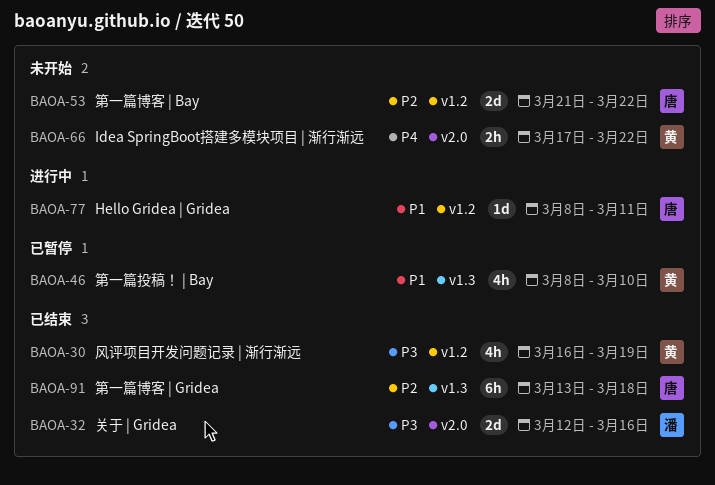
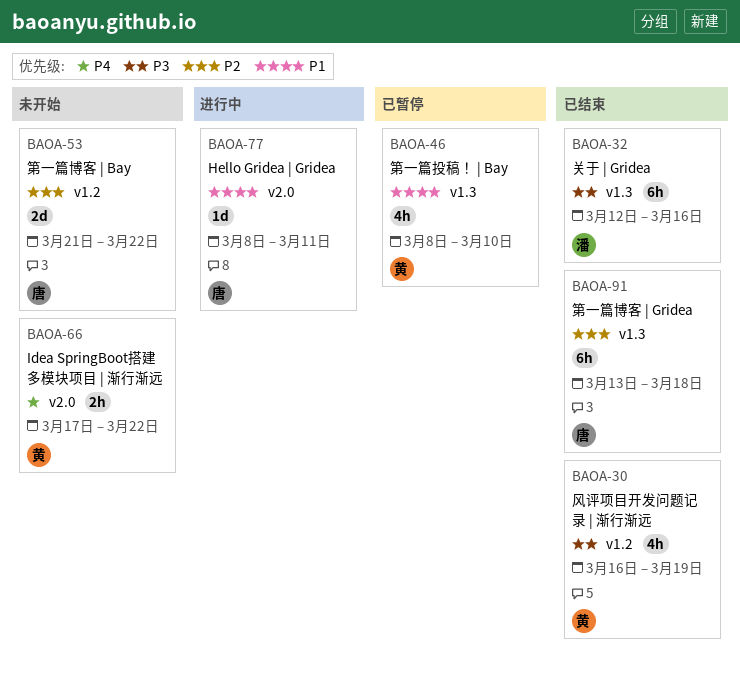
BAOA-32, label: v2.0 -> v1.3
BAOA-32, estimate: 2d -> 6h
BAOA-77, label: v1.2 -> v2.0

